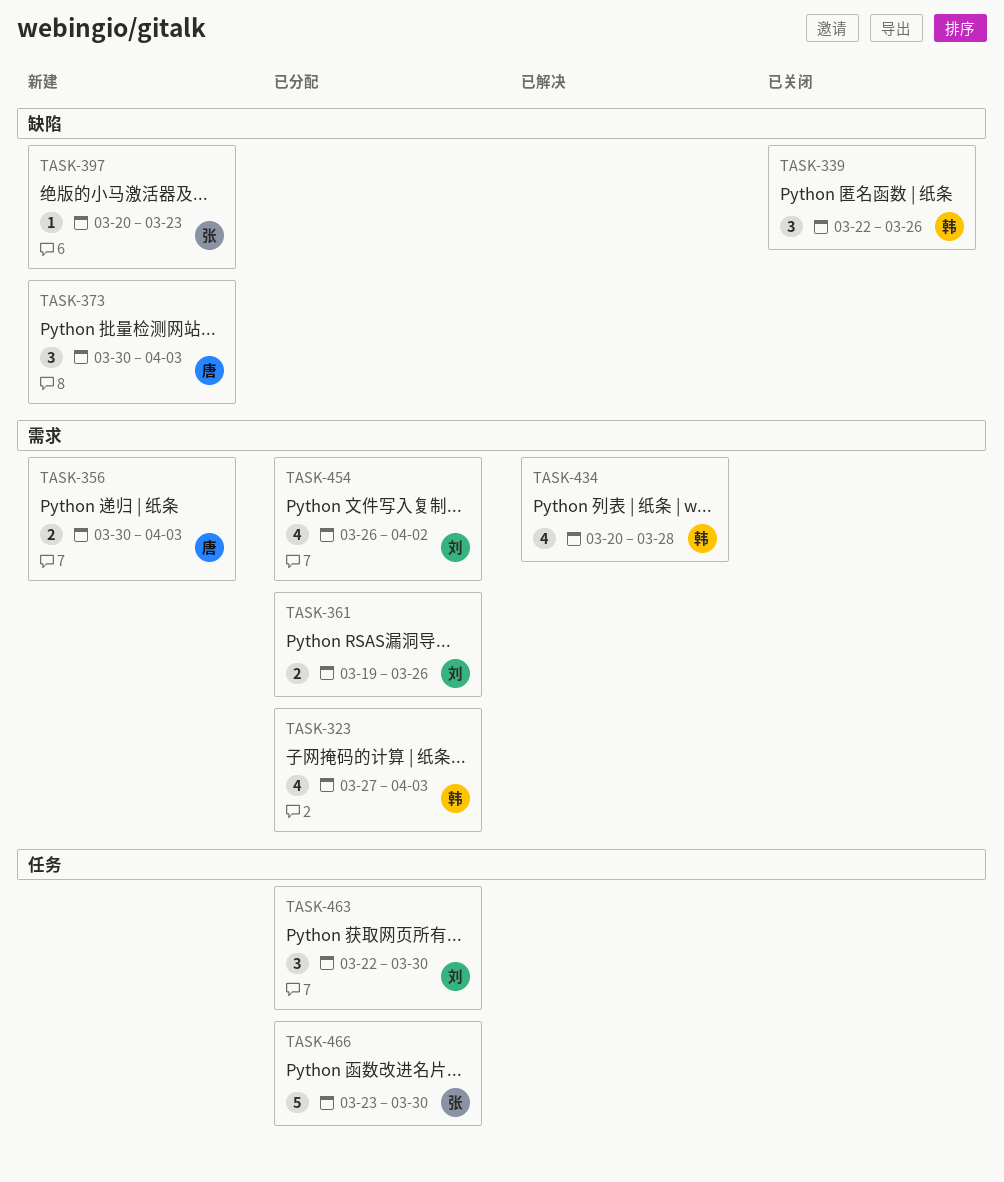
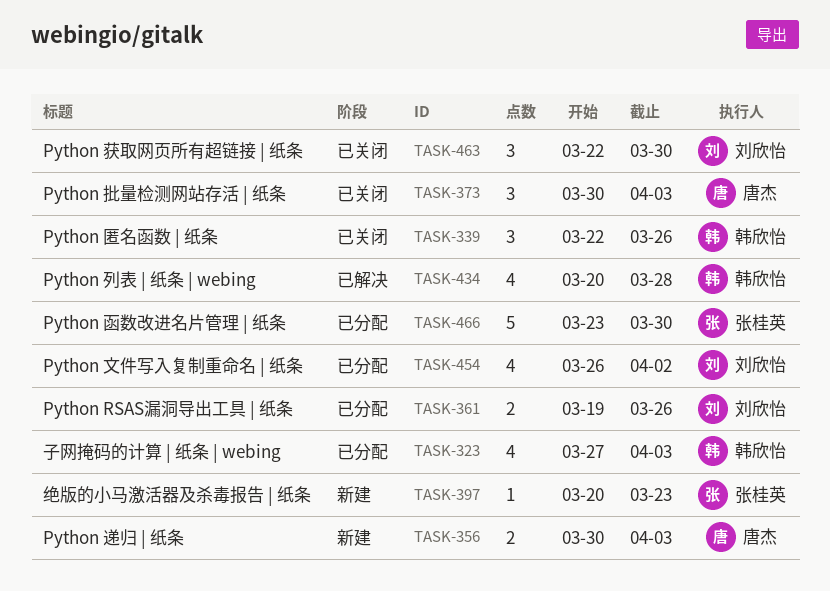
TASK-373, status: 新建 -> 已关闭
TASK-463, status: 已分配 -> 已关闭

